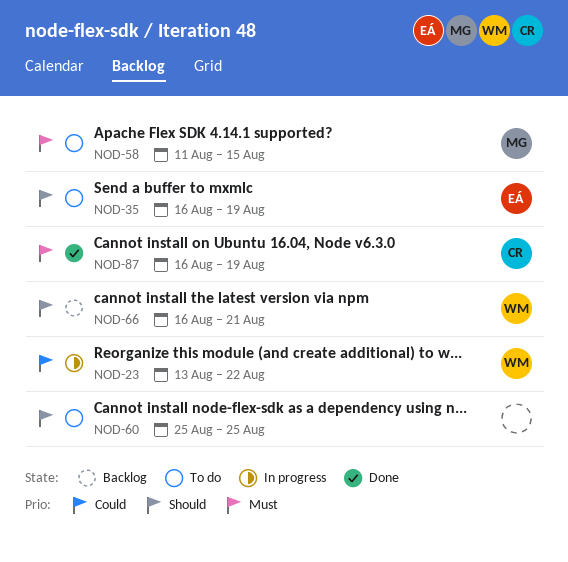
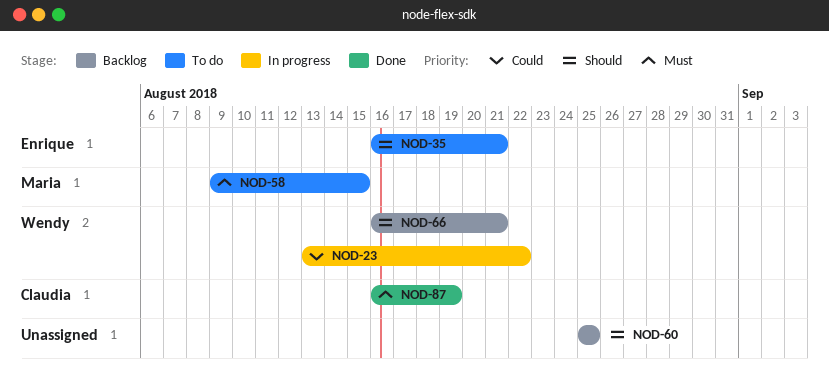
NOD-35, due: Aug 19 -> Aug 21
NOD-58, start: Aug 11 -> Aug 9
NOD-60, status: To do -> Backlog

